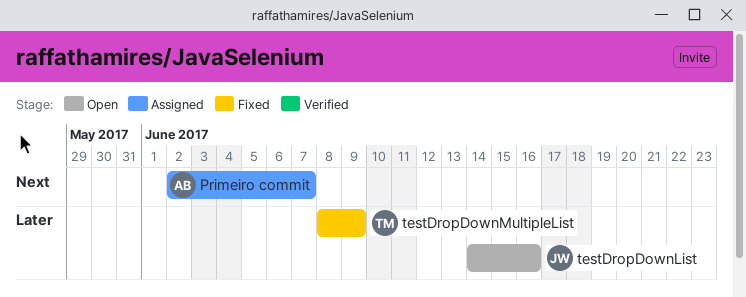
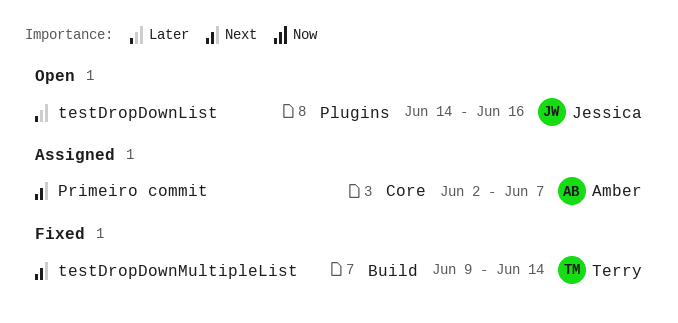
testDropDownMultipleList, priority: Later -> Next
testDropDownMultipleList, start: Jun 8 -> Jun 9
testDropDownMultipleList, due: Jun 9 -> Jun 14

